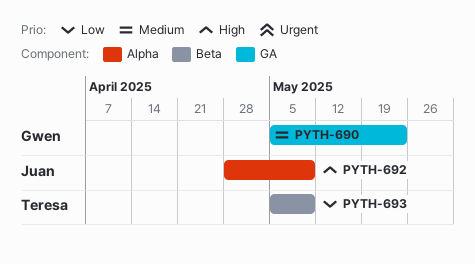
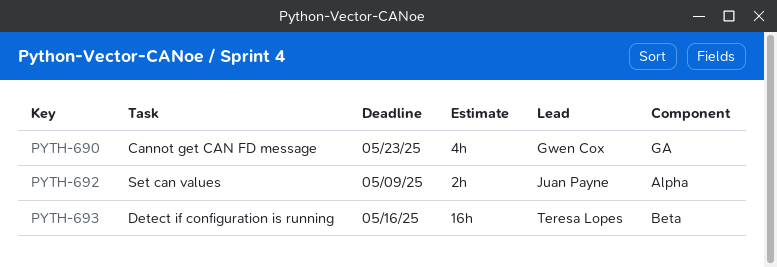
PYTH-693, due: May 9 -> May 16

